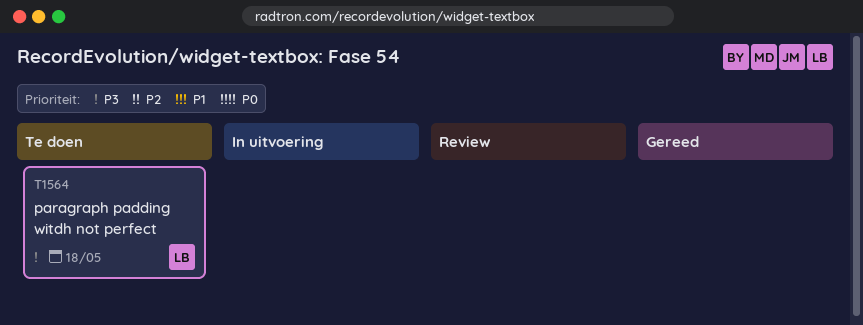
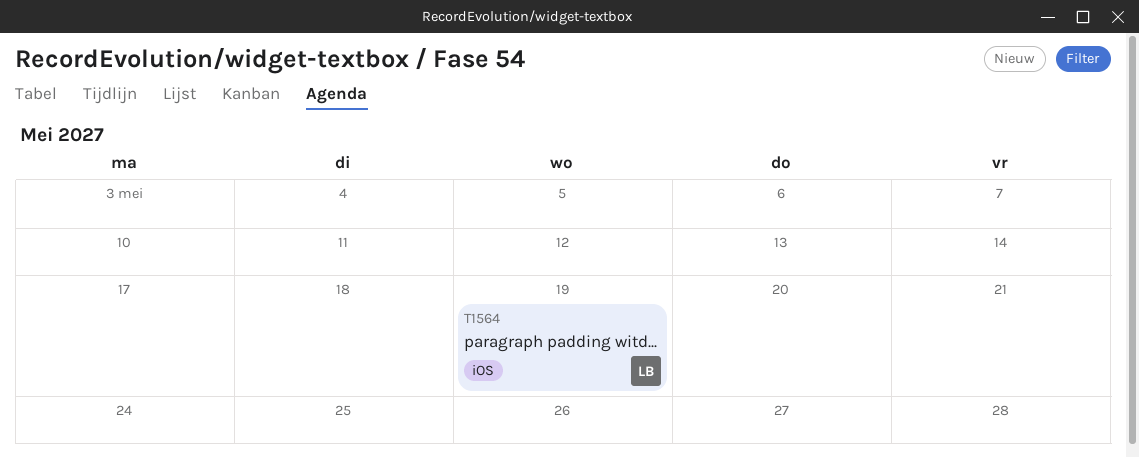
T1564, due: May 18 -> May 19

